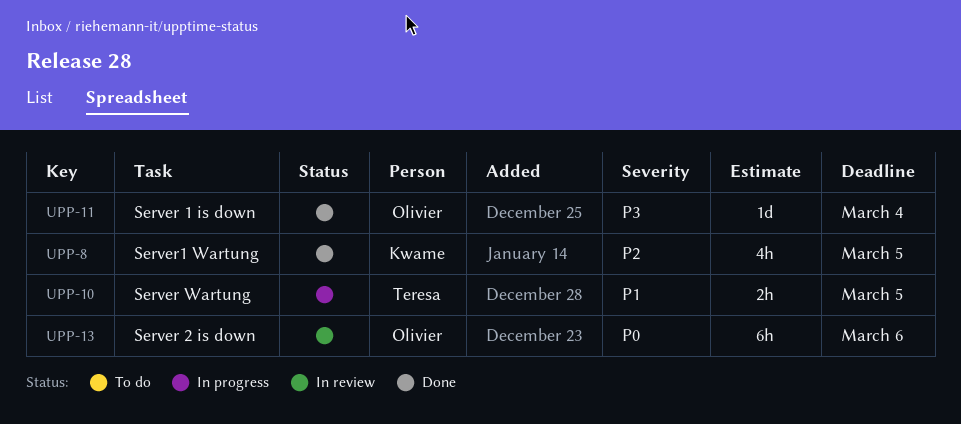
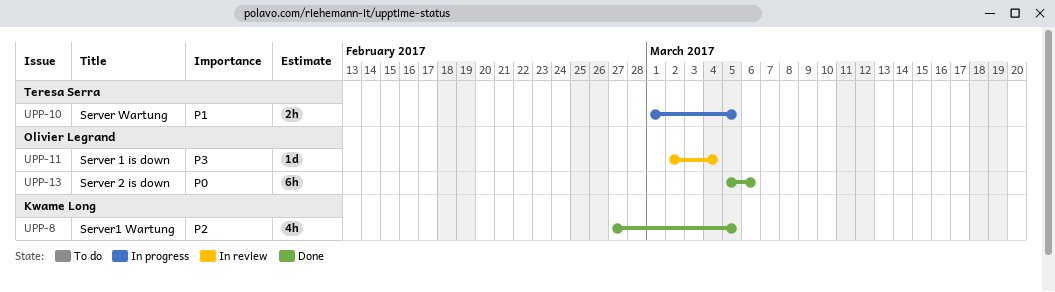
UPP-11, status: Done -> In review
UPP-13, status: In review -> Done

